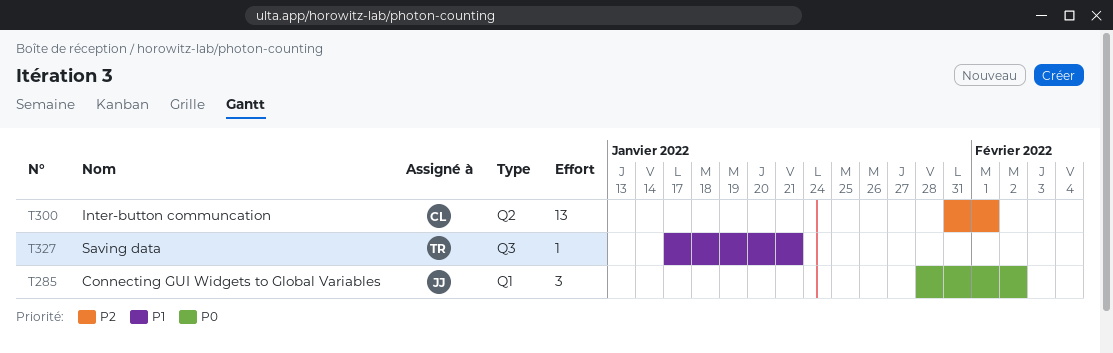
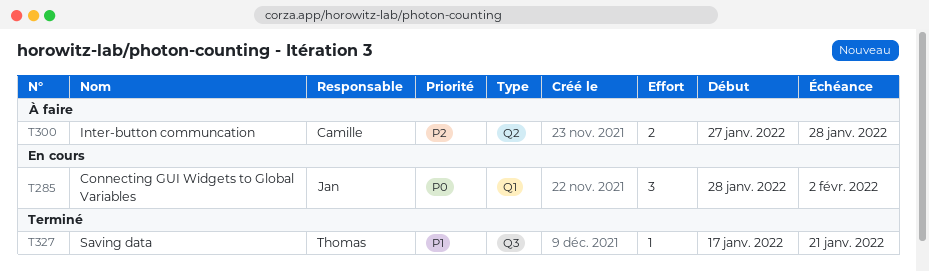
T300, estimate: 13 -> 2
T300, start: Jan 31 -> Jan 27
T300, due: Feb 1 -> Jan 28

